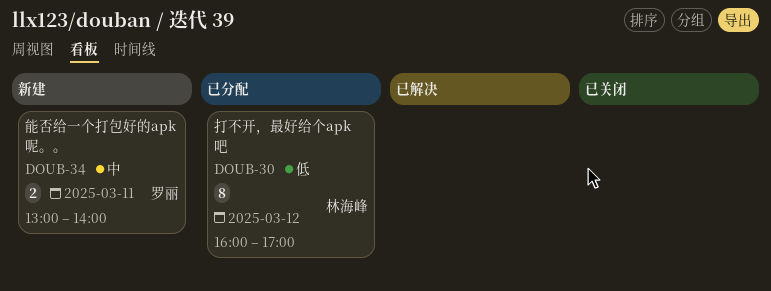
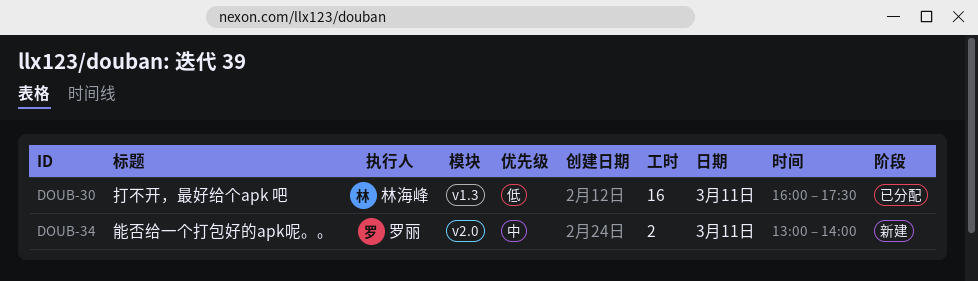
DOUB-30, estimate: 8 -> 16
DOUB-30, day: Mar 12 -> Mar 11
DOUB-30, ends: 17:00 -> 17:30

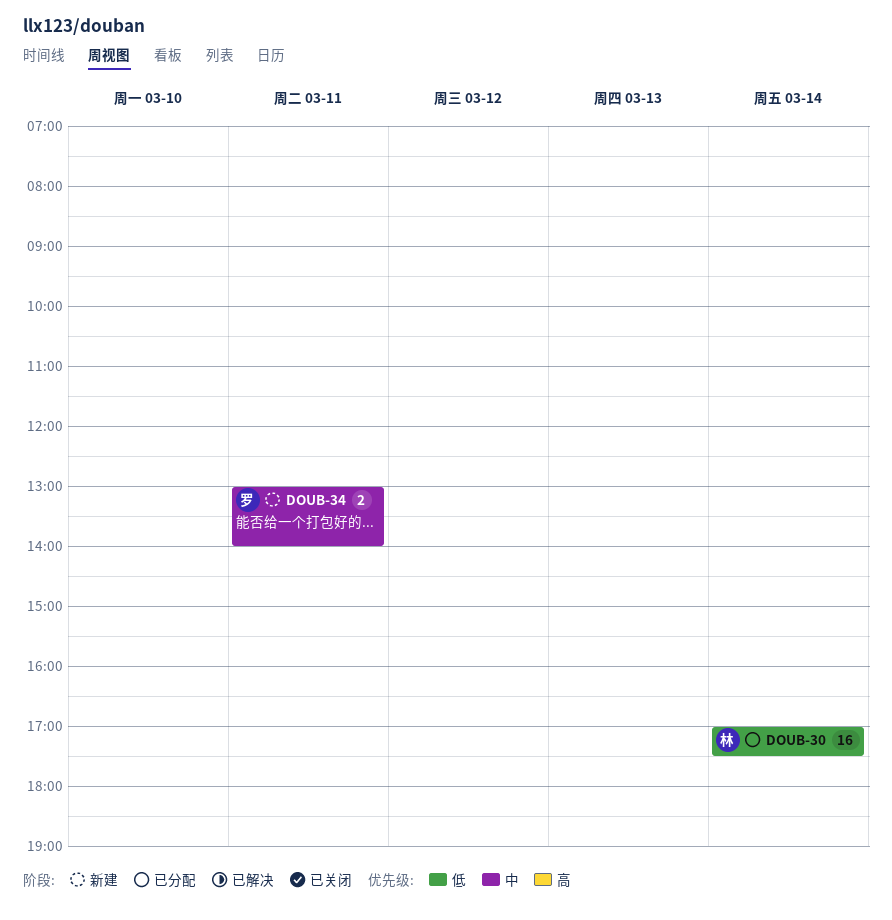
DOUB-30, day: Mar 11 -> Mar 14
DOUB-30, begins: 16:00 -> 17:00

